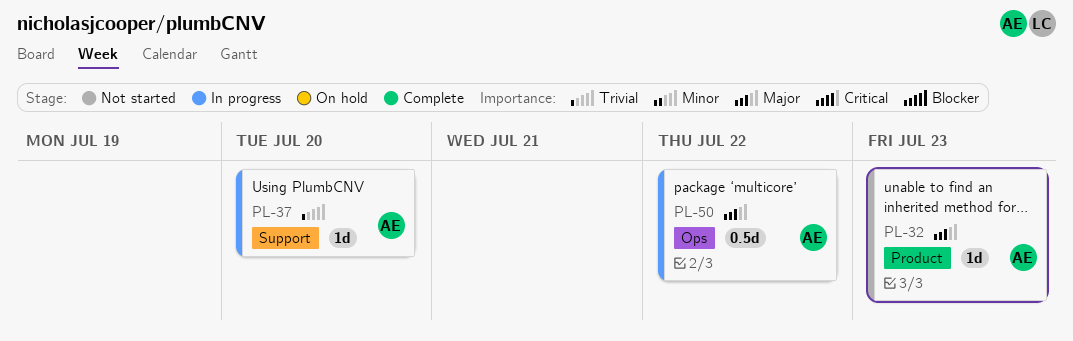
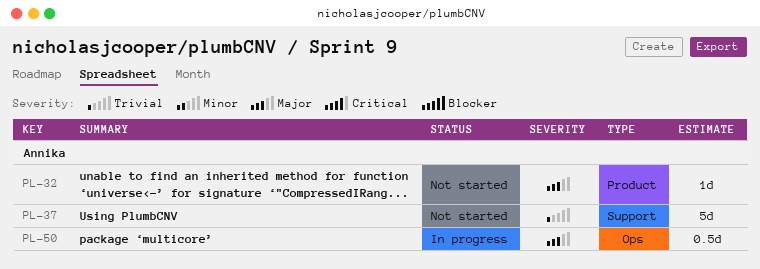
PL-37, status: In progress -> Not started
PL-37, estimate: 1d -> 5d

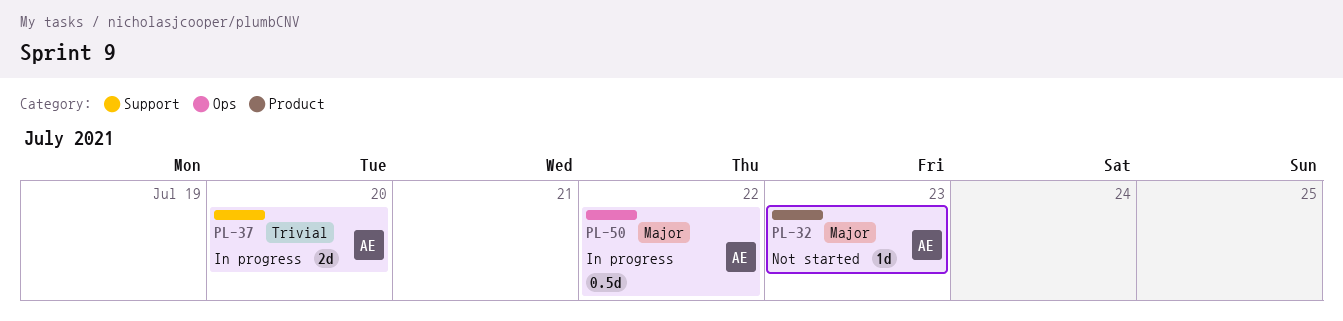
PL-37, status: Not started -> In progress
PL-37, estimate: 5d -> 2d

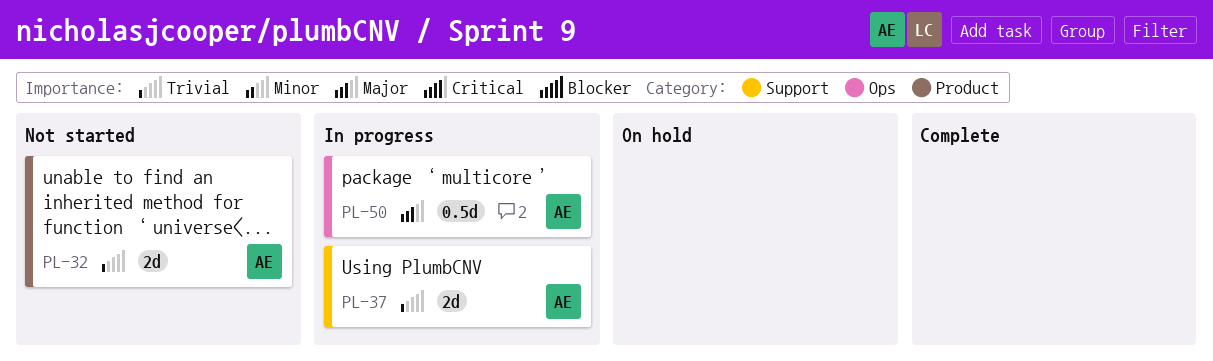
PL-32, priority: Major -> Trivial
PL-32, estimate: 1d -> 2d

